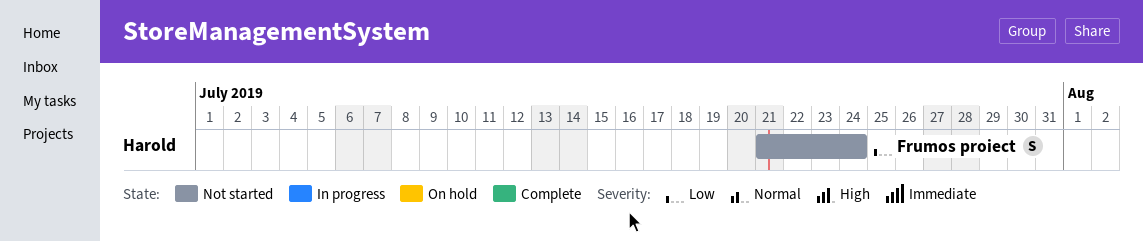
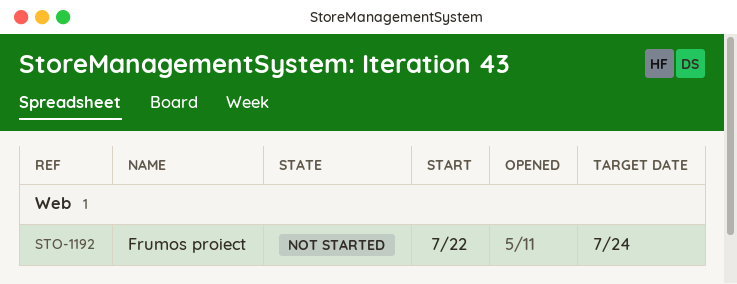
Frumos proiect, start: Jul 21 -> Jul 22

